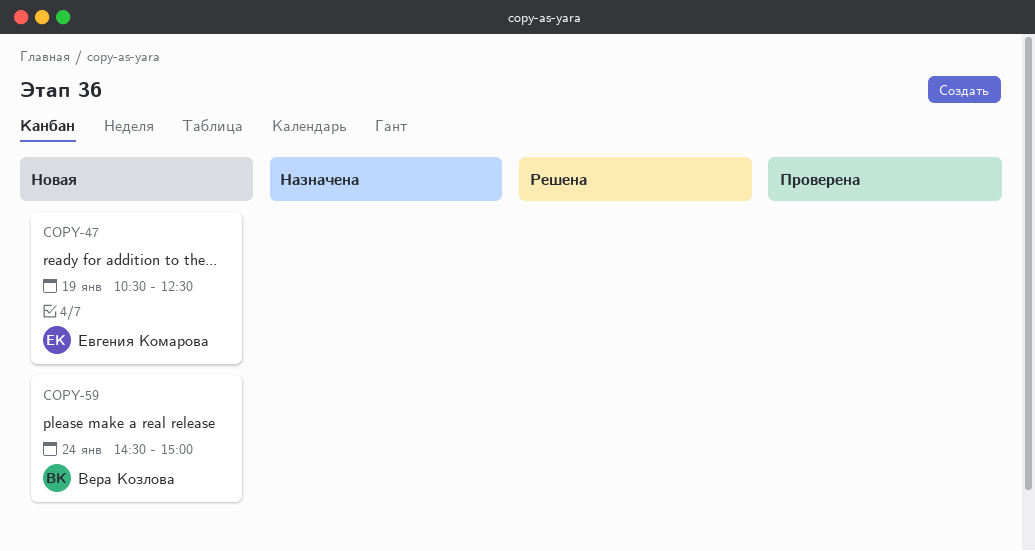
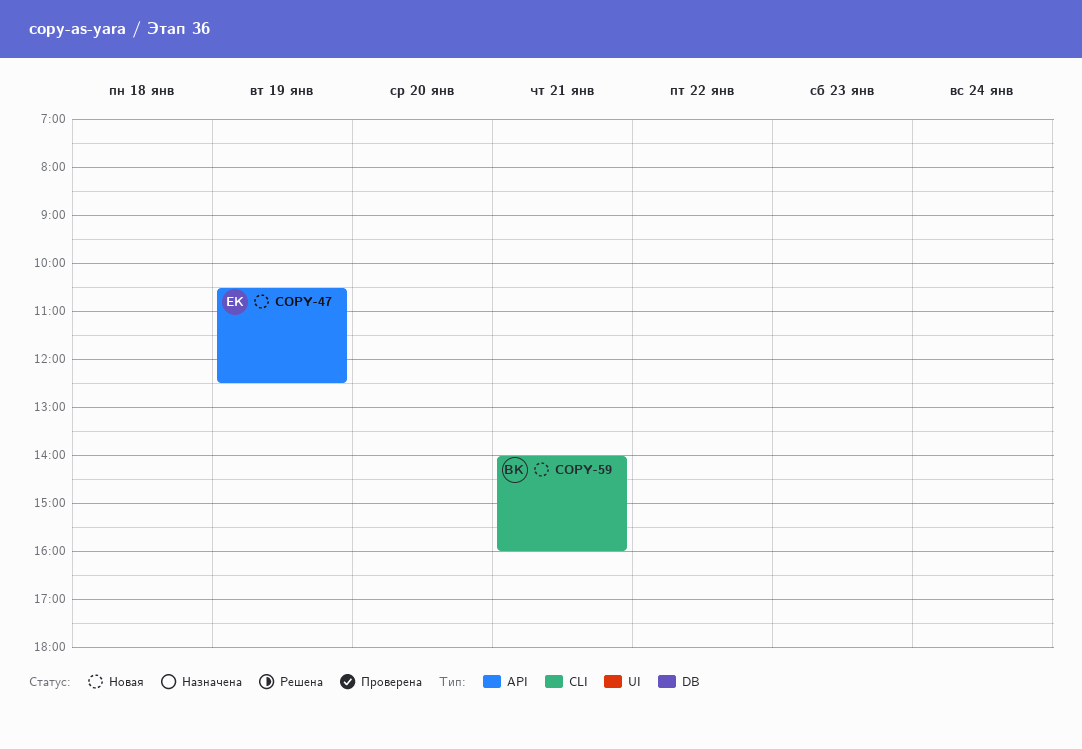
COPY-59, day: Jan 24 -> Jan 21
COPY-59, begins: 14:30 -> 14:00
COPY-59, ends: 15:00 -> 16:00

